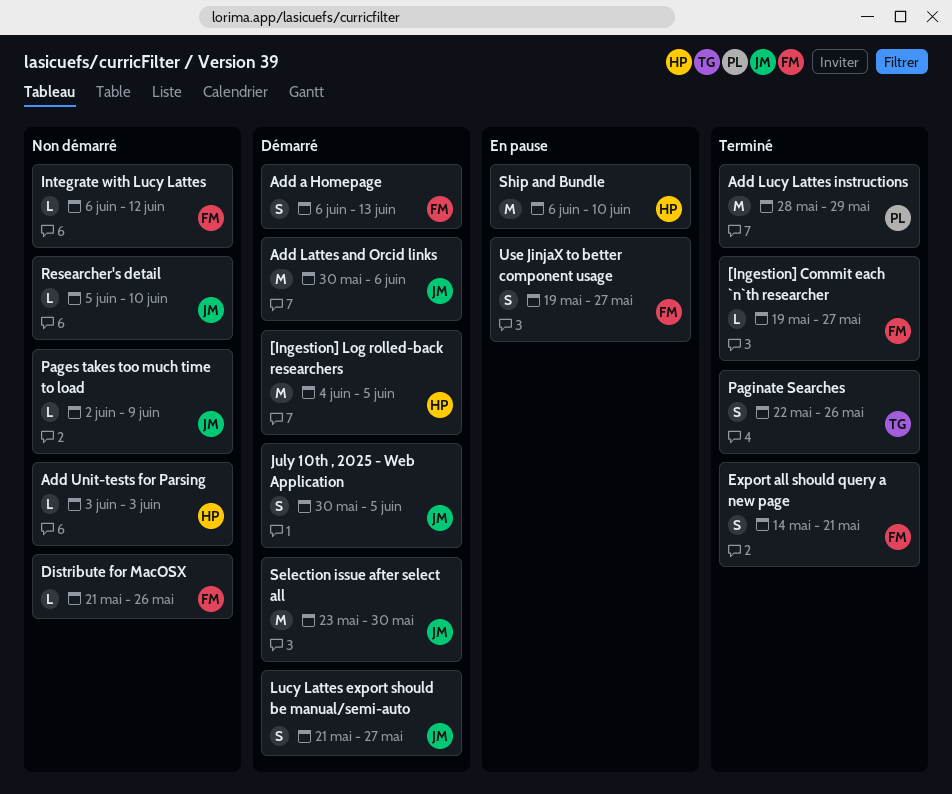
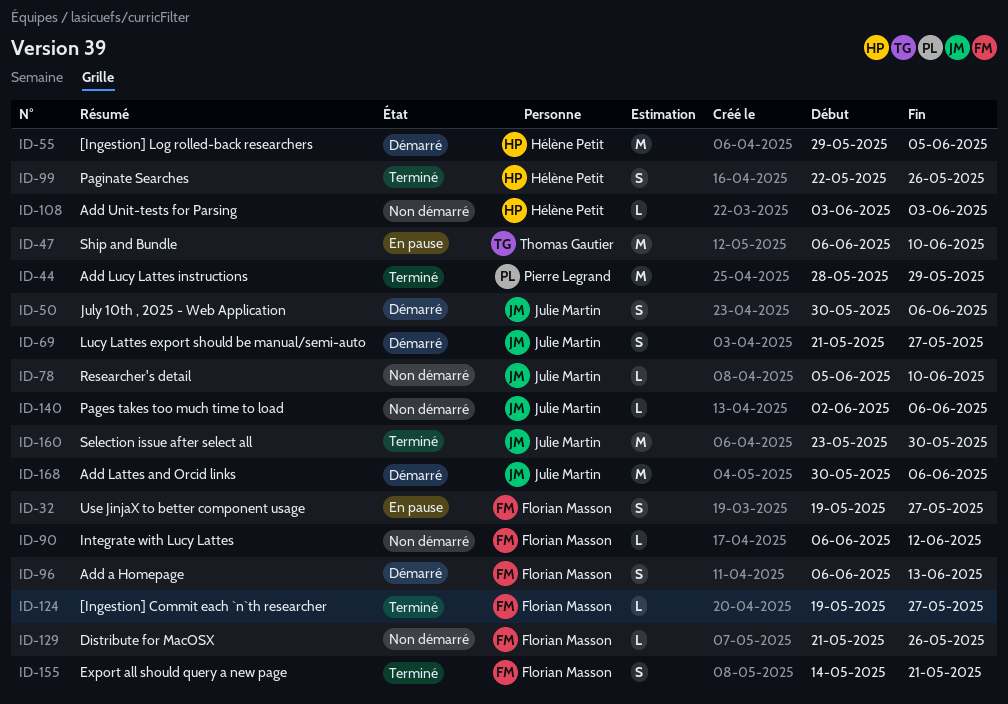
[Ingestion] Log rolled-back researchers, start: Jun 4 -> May 29
July 10th , 2025 - Web Application, due: Jun 5 -> Jun 6
Pages takes too much time to load, due: Jun 9 -> Jun 6
Paginate Searches, owner: Thomas Gautier -> Hélène Petit
Selection issue after select all, status: Démarré -> Terminé
Ship and Bundle, owner: Hélène Petit -> Thomas Gautier

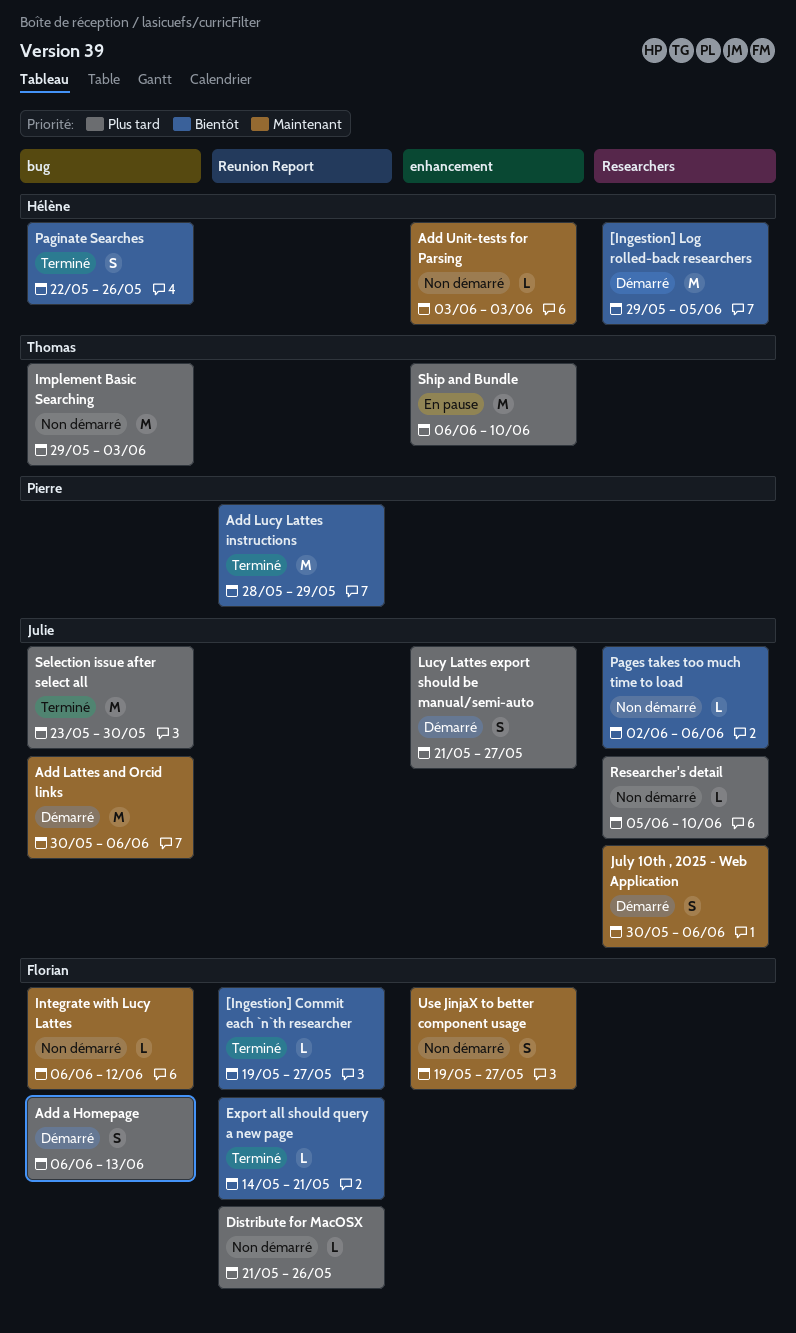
Export all should query a new page, estimate: S -> L
Implement Basic Searching: none -> present
Use JinjaX to better component usage, status: En pause -> Non démarré

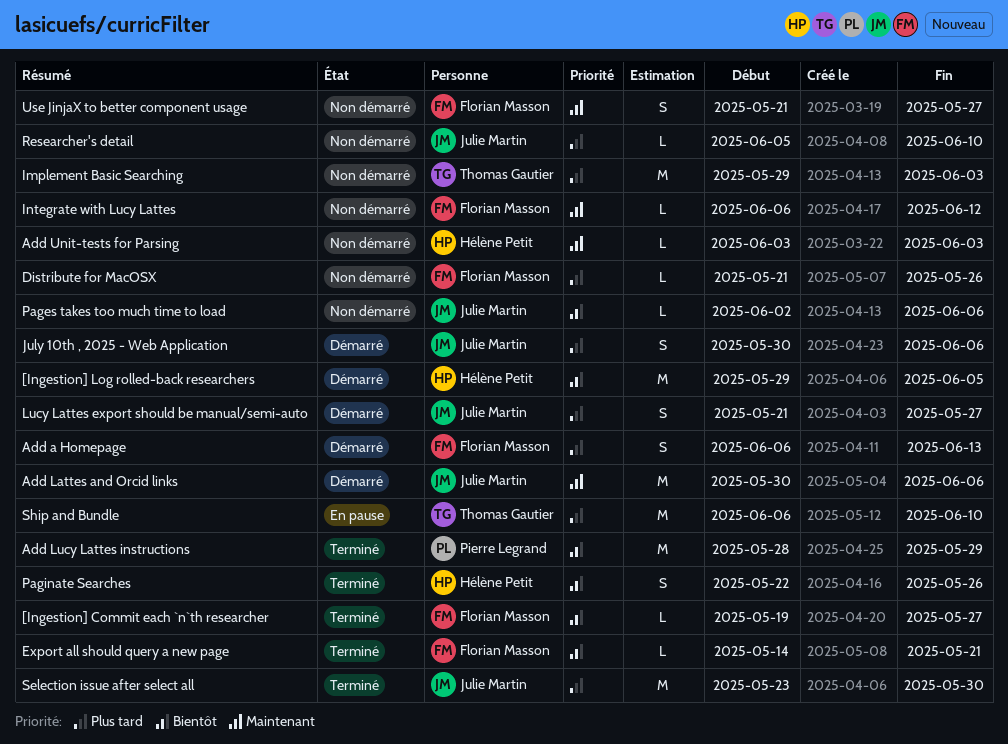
July 10th , 2025 - Web Application, priority: Maintenant -> Plus tard
Use JinjaX to better component usage, start: May 19 -> May 21

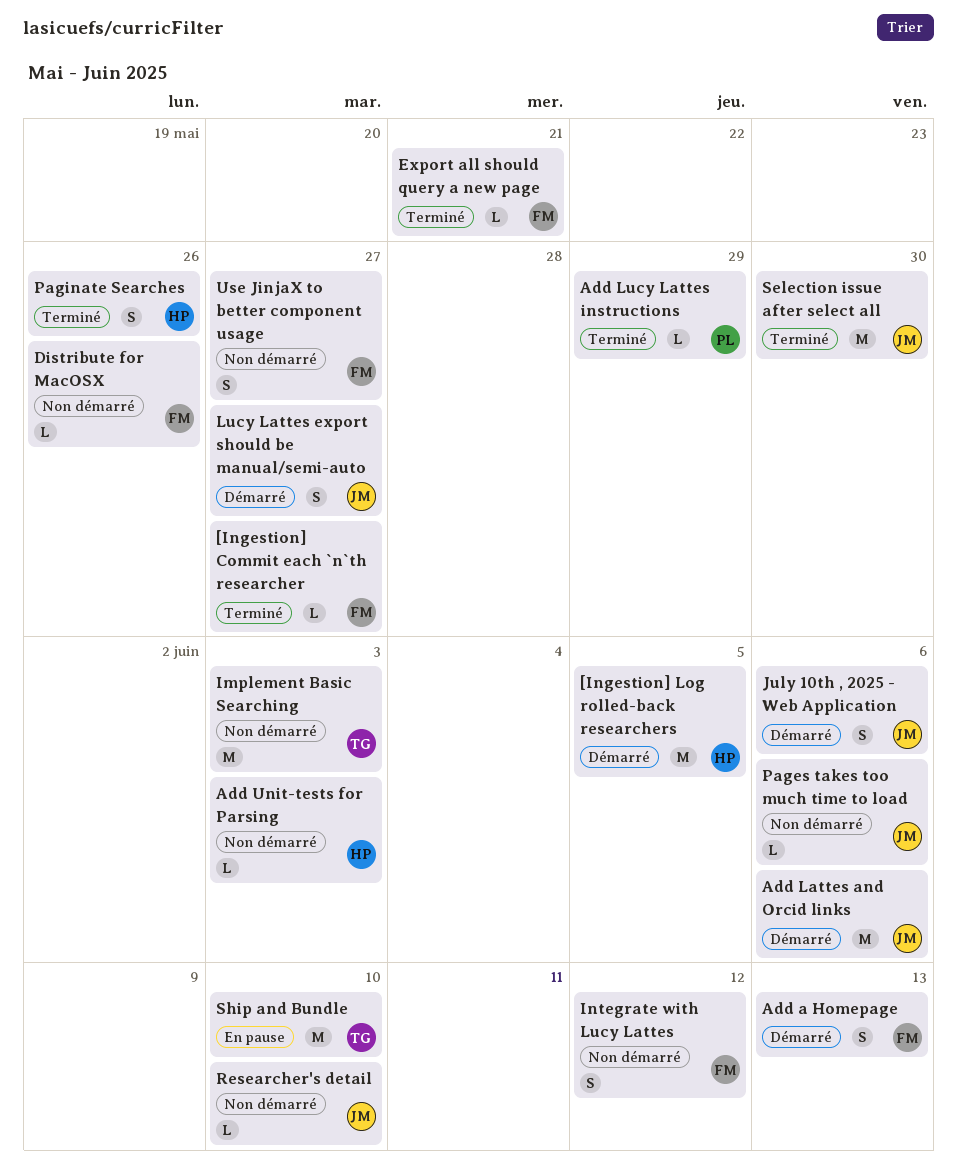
Add Lucy Lattes instructions, estimate: M -> L
Integrate with Lucy Lattes, estimate: L -> S

